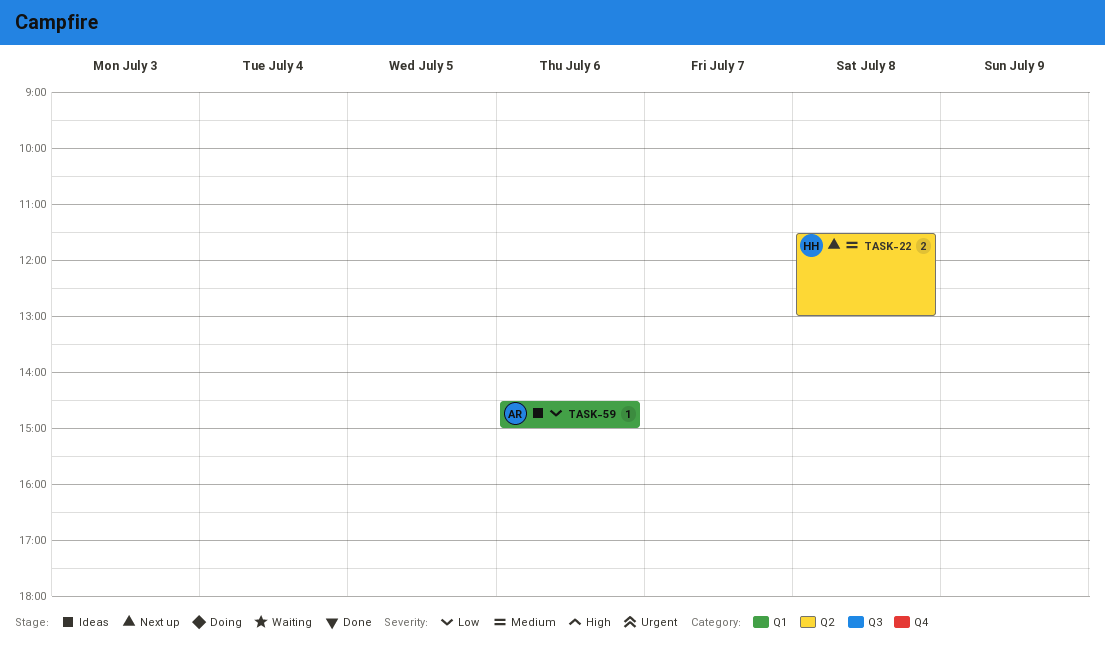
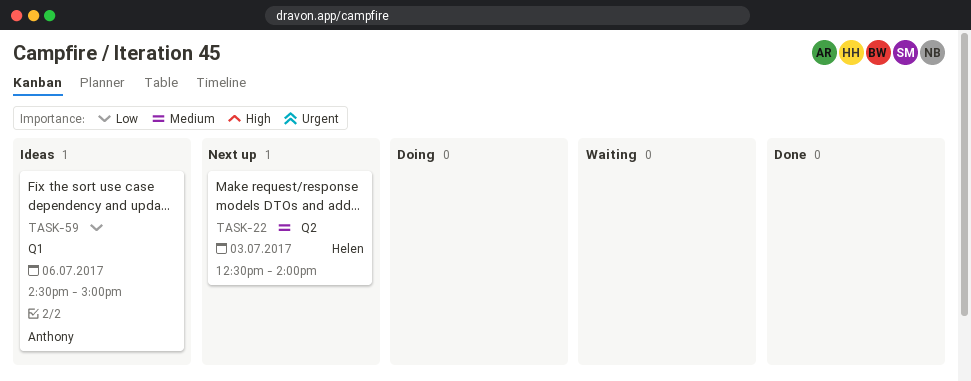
TASK-22, day: Jul 8 -> Jul 3
TASK-22, begins: 11:30 -> 12:30
TASK-22, ends: 13:00 -> 14:00

